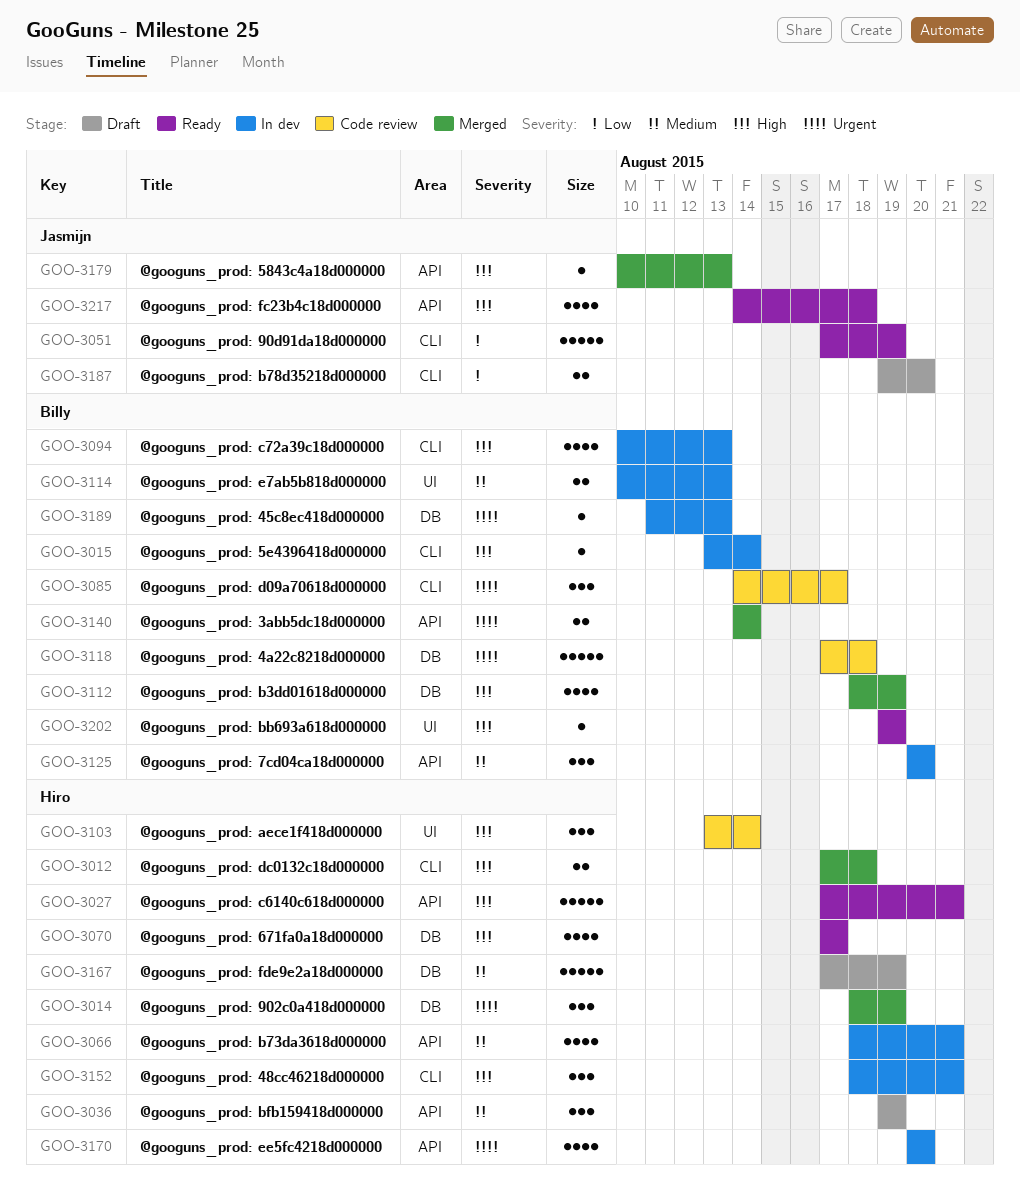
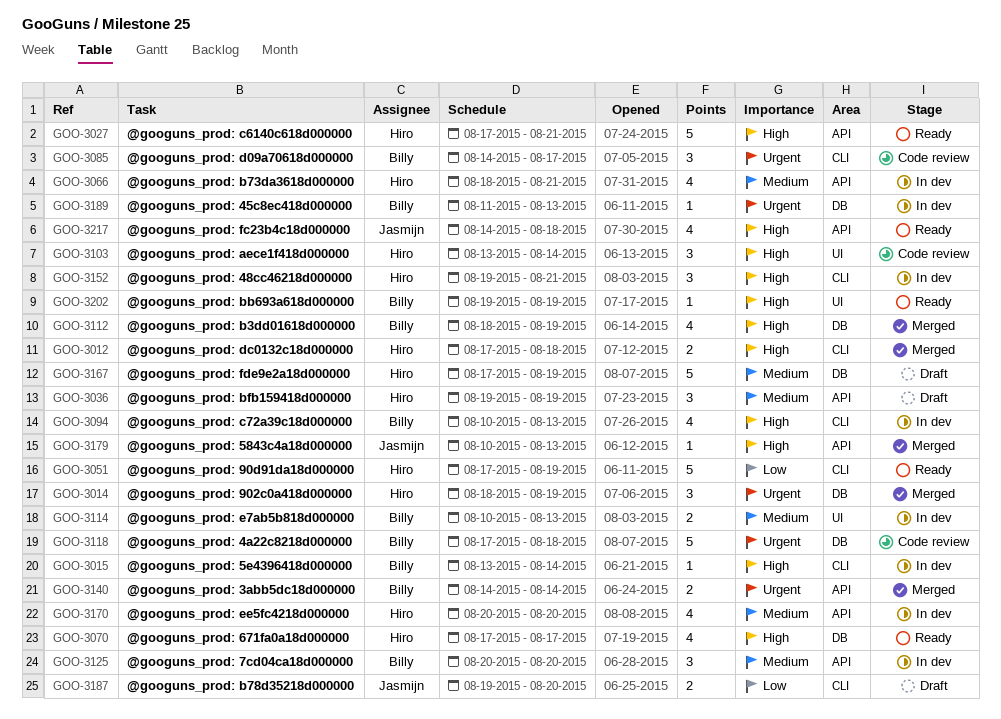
GOO-3051, owner: Jasmijn -> Hiro
GOO-3152, start: Aug 18 -> Aug 19
GOO-3170, priority: Urgent -> Medium

